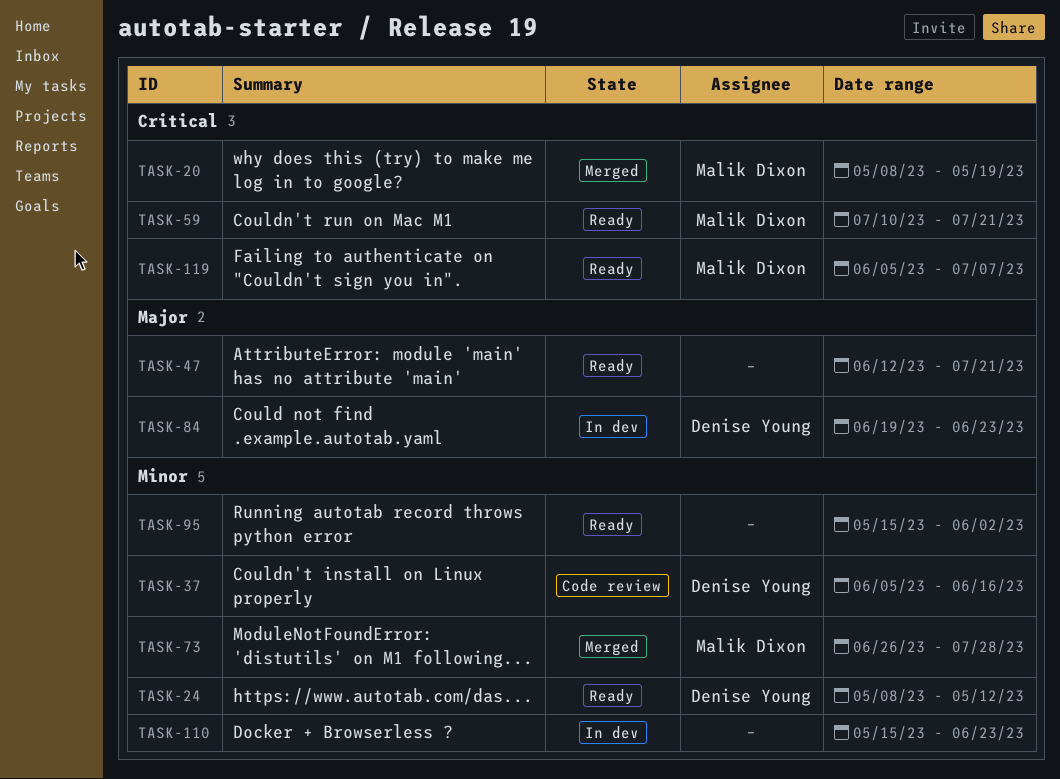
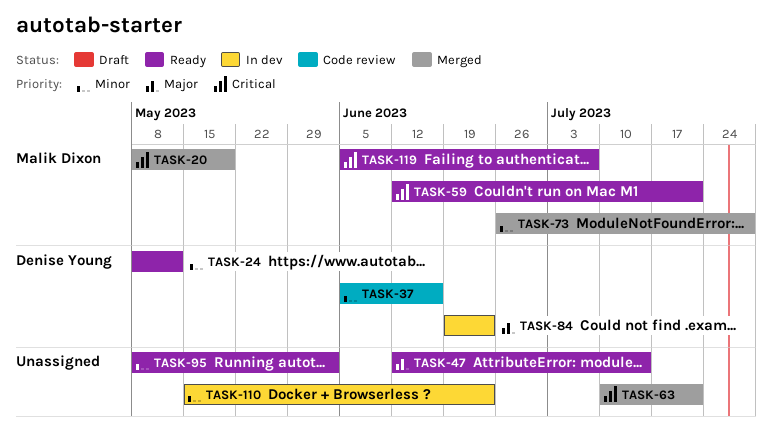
TASK-47, due: Jul 21 -> Jul 14
TASK-59, start: Jul 10 -> Jun 12
TASK-63: none -> present
TASK-95, start: May 15 -> May 8

